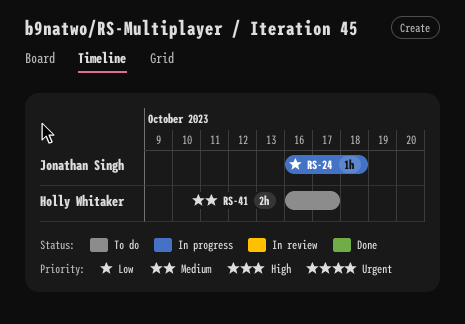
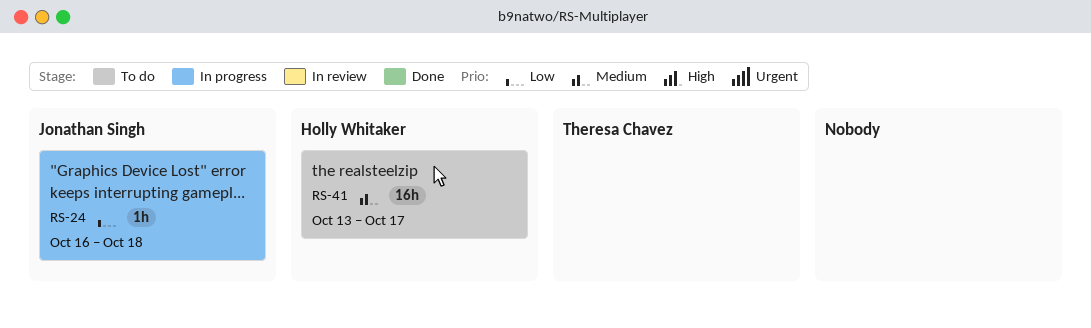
RS-41, estimate: 2h -> 16h
RS-41, start: Oct 16 -> Oct 13

